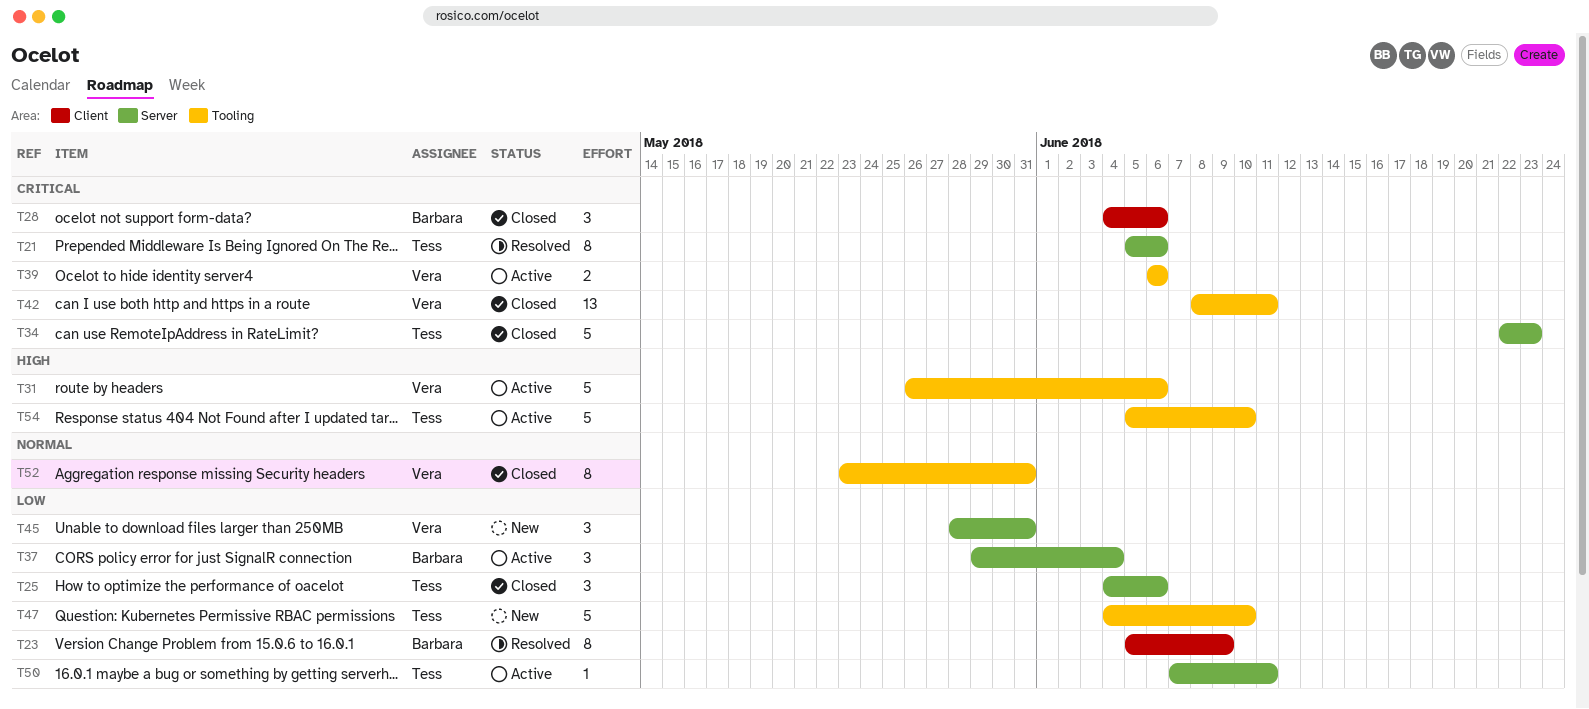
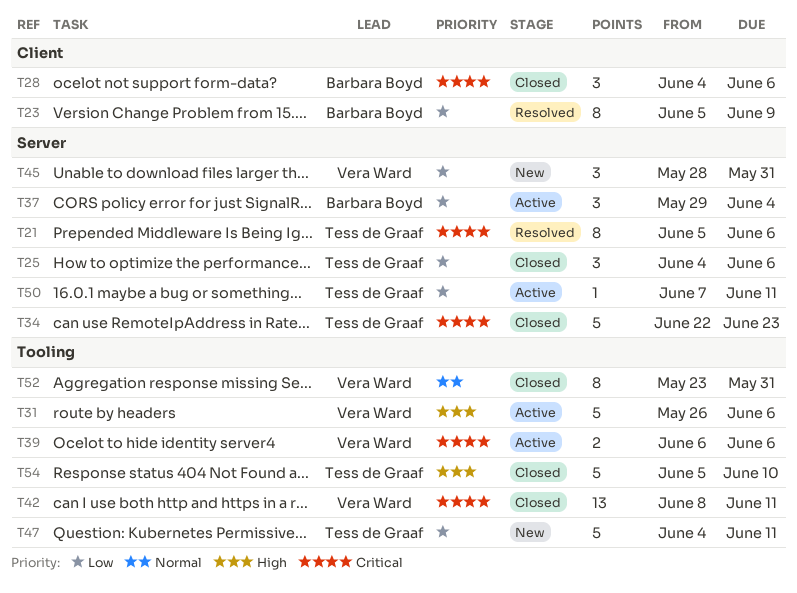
T47, due: Jun 10 -> Jun 11
T54, status: Active -> Closed

